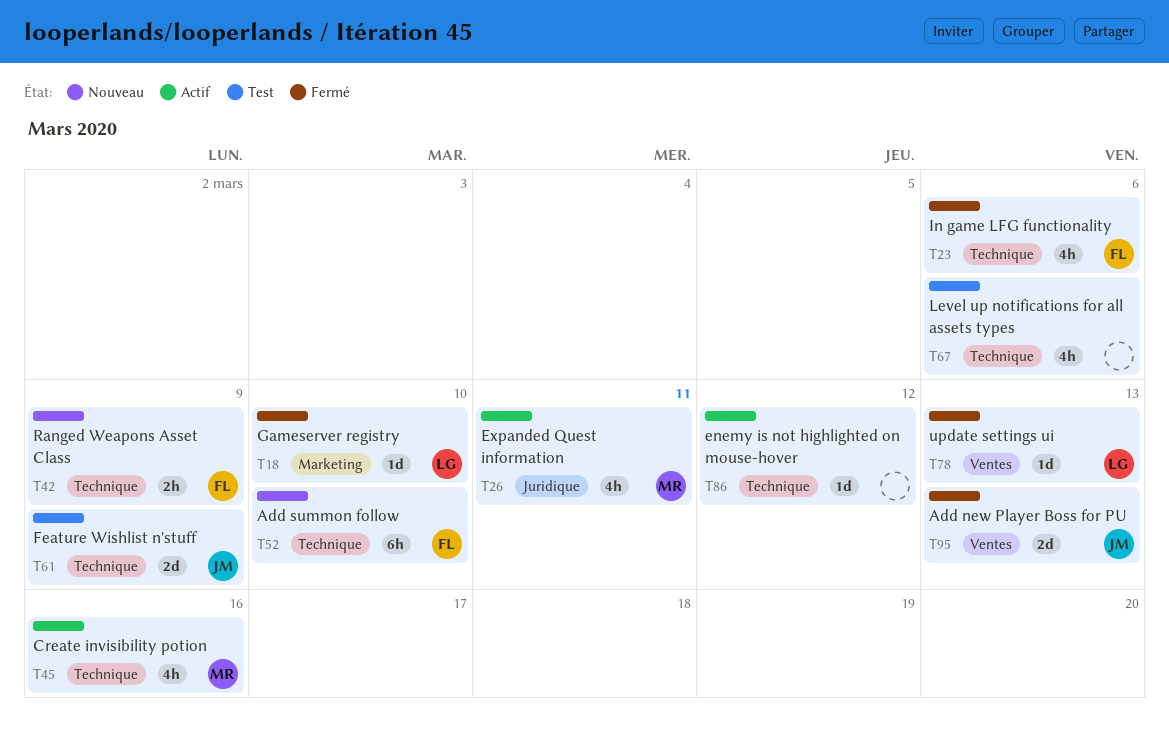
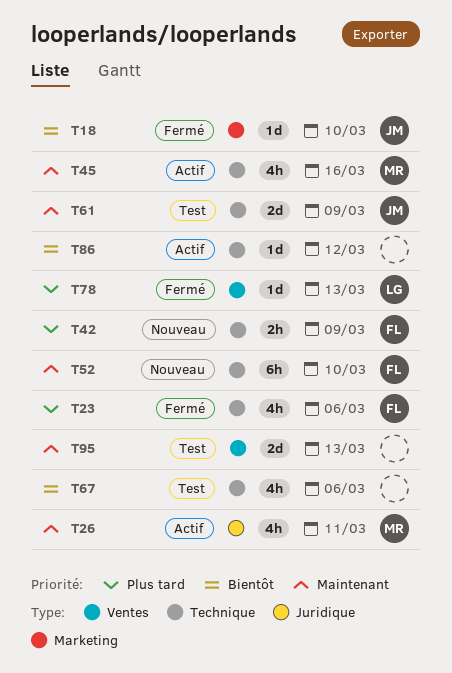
T18, owner: LG -> JM
T95, status: Fermé -> Test
T95, owner: JM -> none

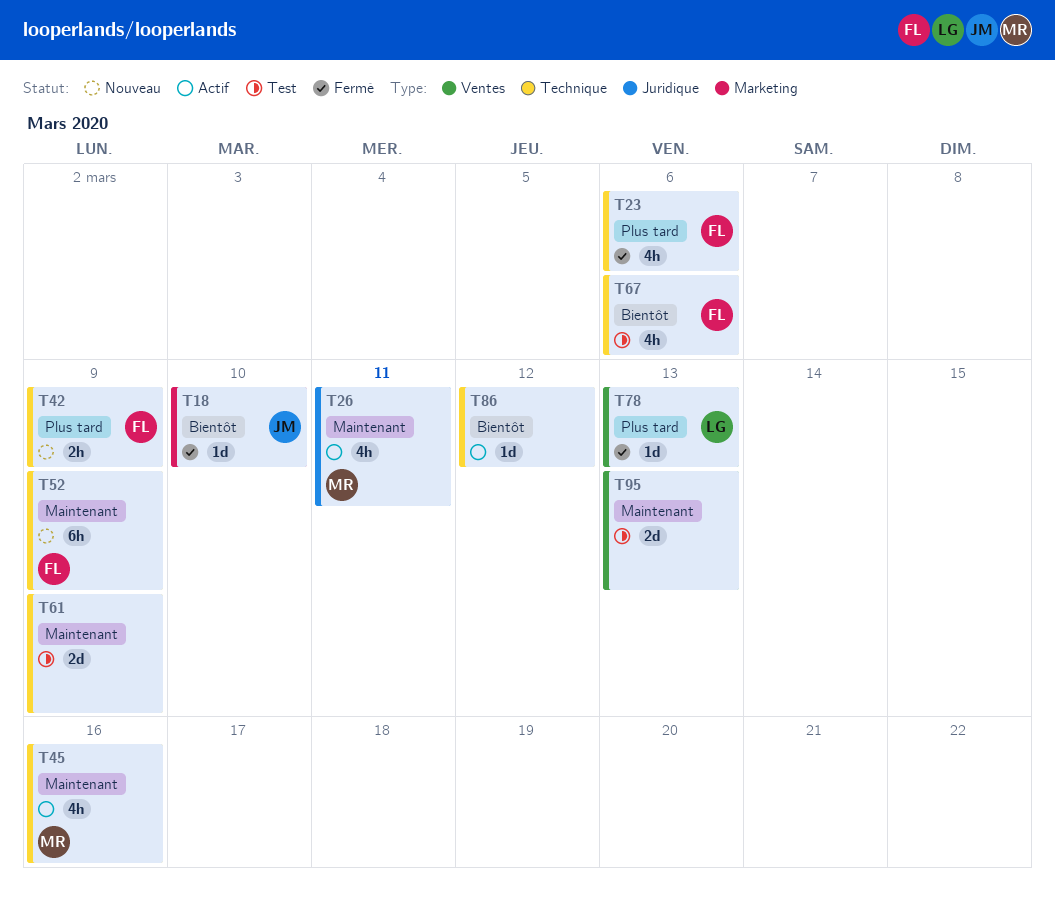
T52, due: Mar 10 -> Mar 9
T61, owner: JM -> none
T67, owner: none -> FL

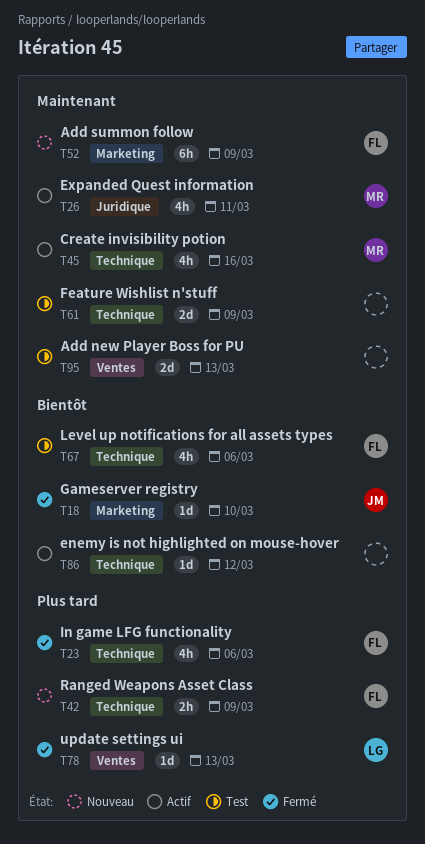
T52, label: Technique -> Marketing

